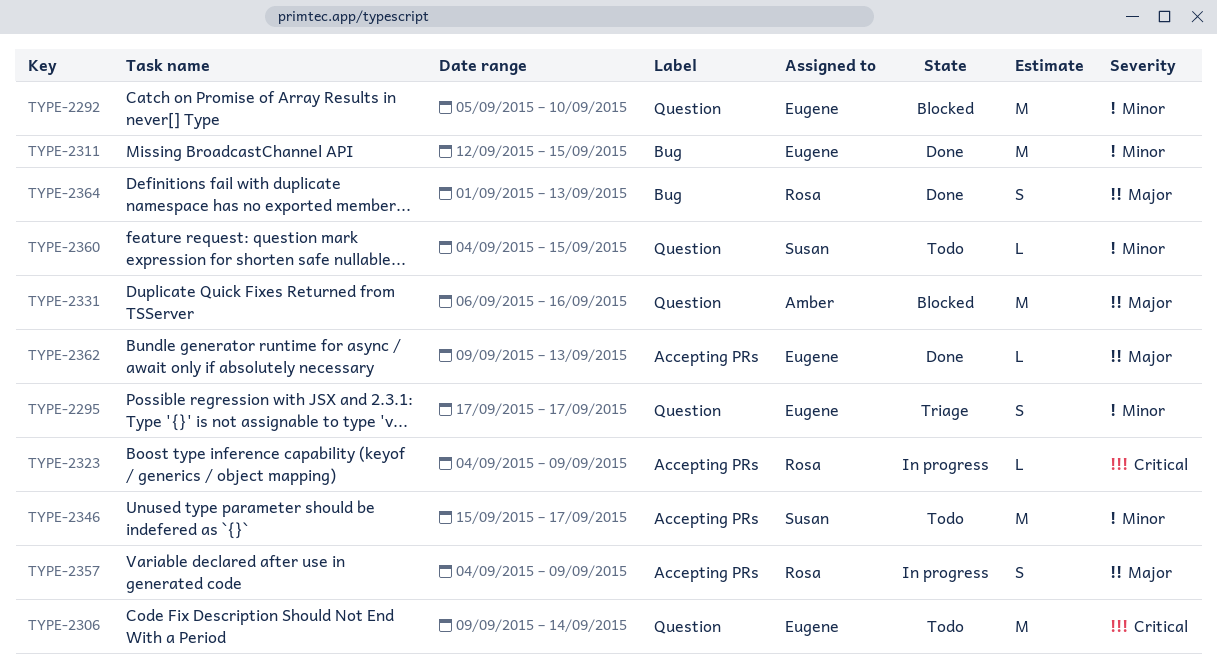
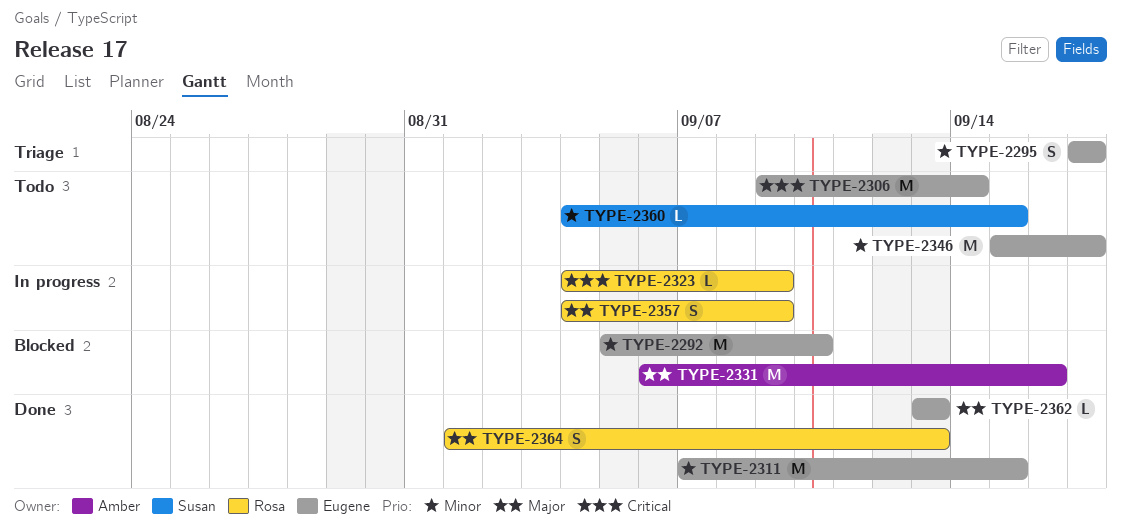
TYPE-2311, start: Sep 12 -> Sep 7
TYPE-2346, owner: Susan -> Eugene
TYPE-2362, start: Sep 9 -> Sep 13

